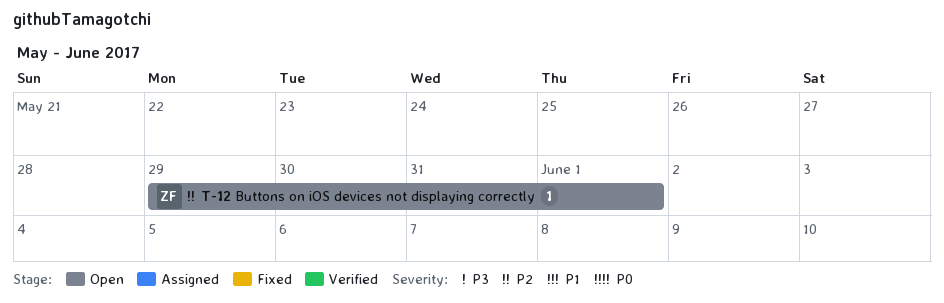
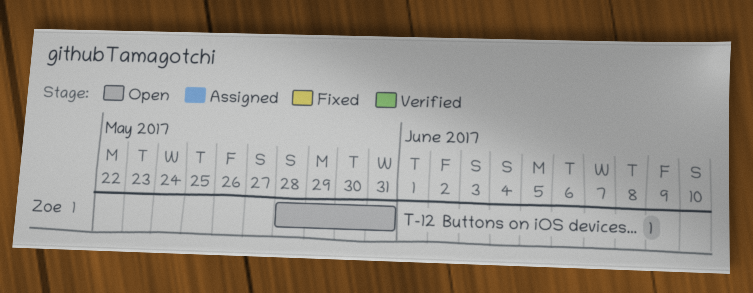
T-12, start: May 29 -> May 28
T-12, due: Jun 1 -> May 31

